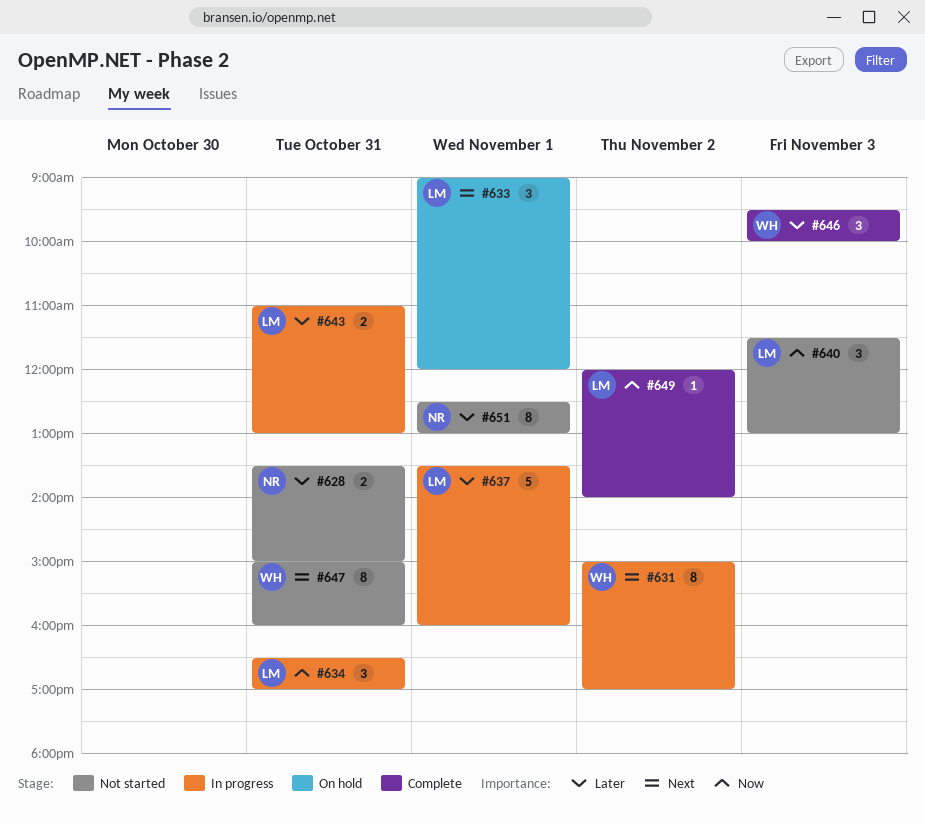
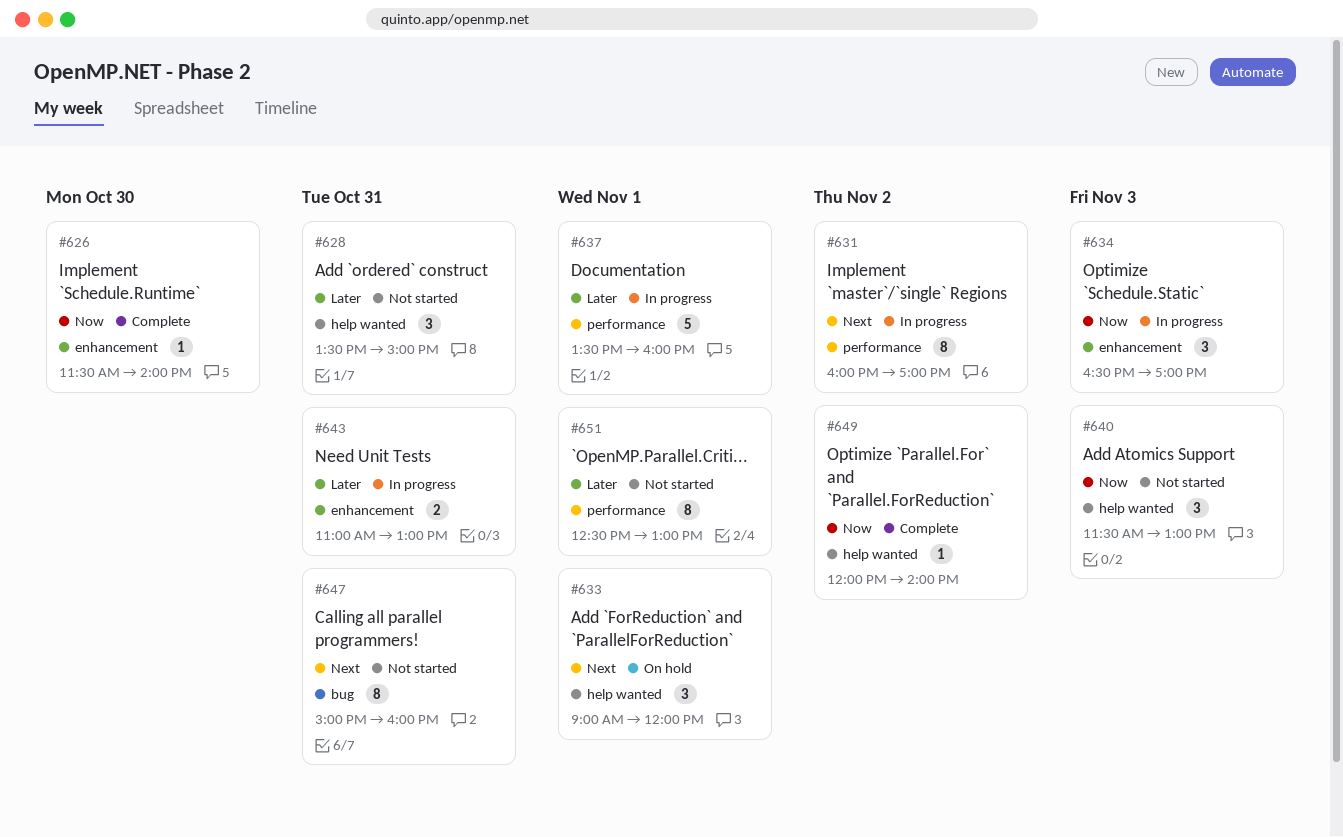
#626: none -> present
#628, estimate: 2 -> 3
#631, begins: 15:00 -> 16:00
#634, day: Oct 31 -> Nov 3
#646: present -> none

